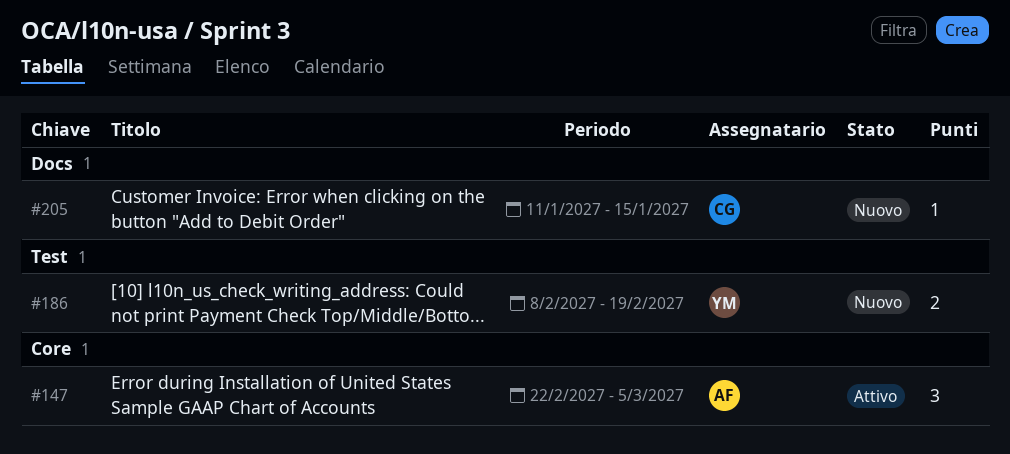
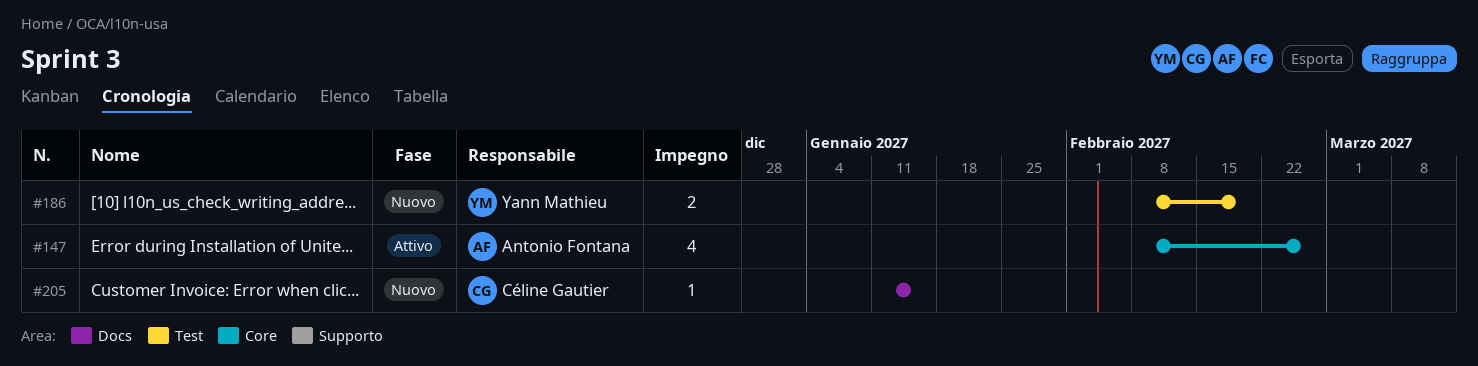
#147, estimate: 3 -> 4
#147, start: Feb 22 -> Feb 8
#147, due: Mar 5 -> Feb 26

